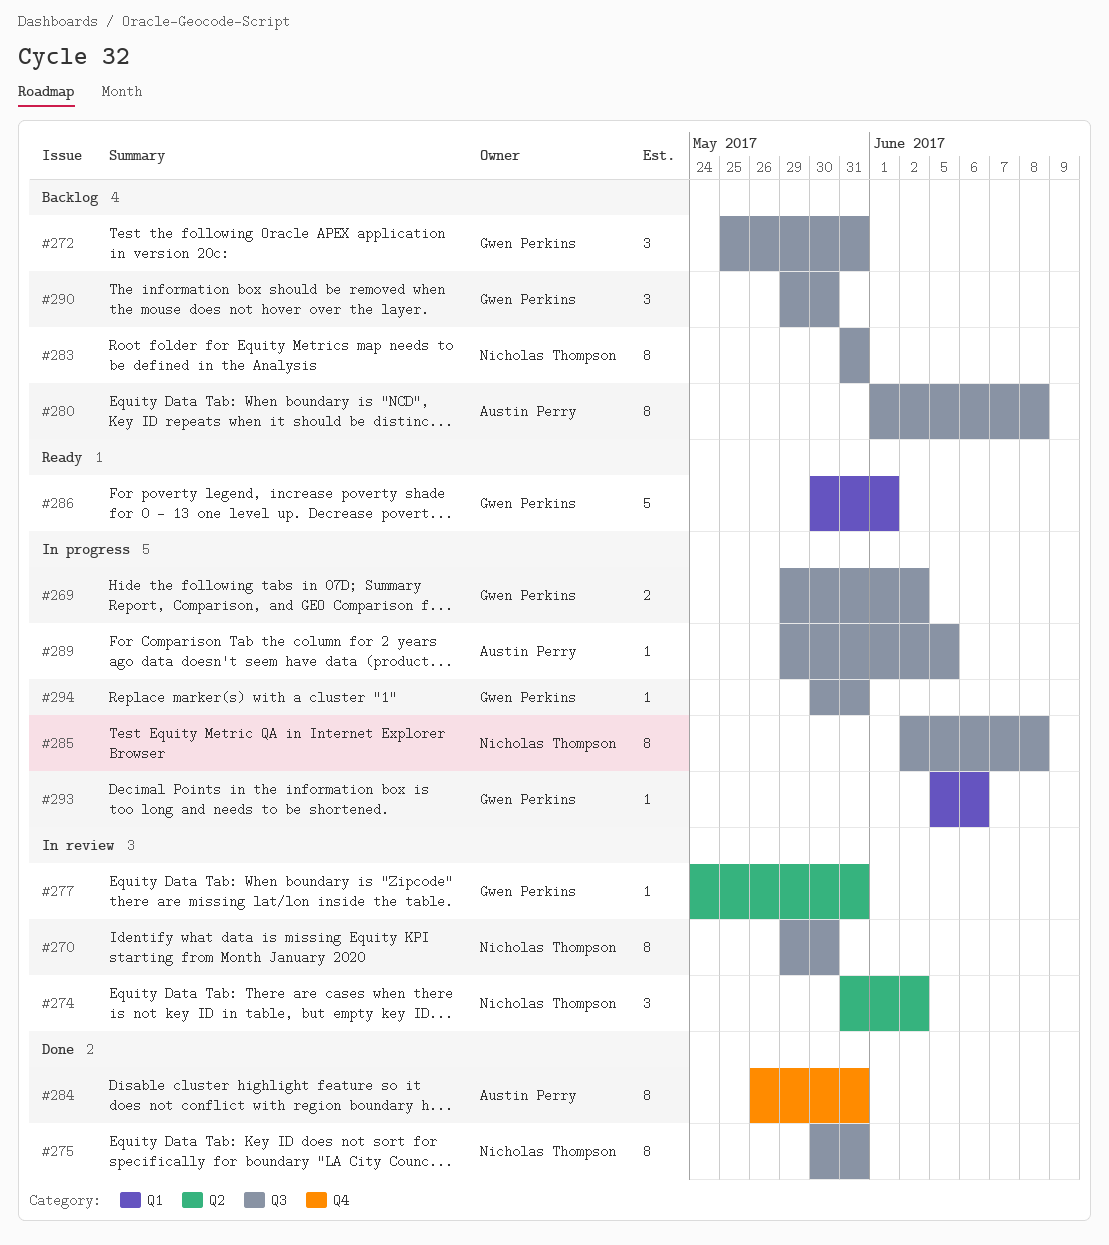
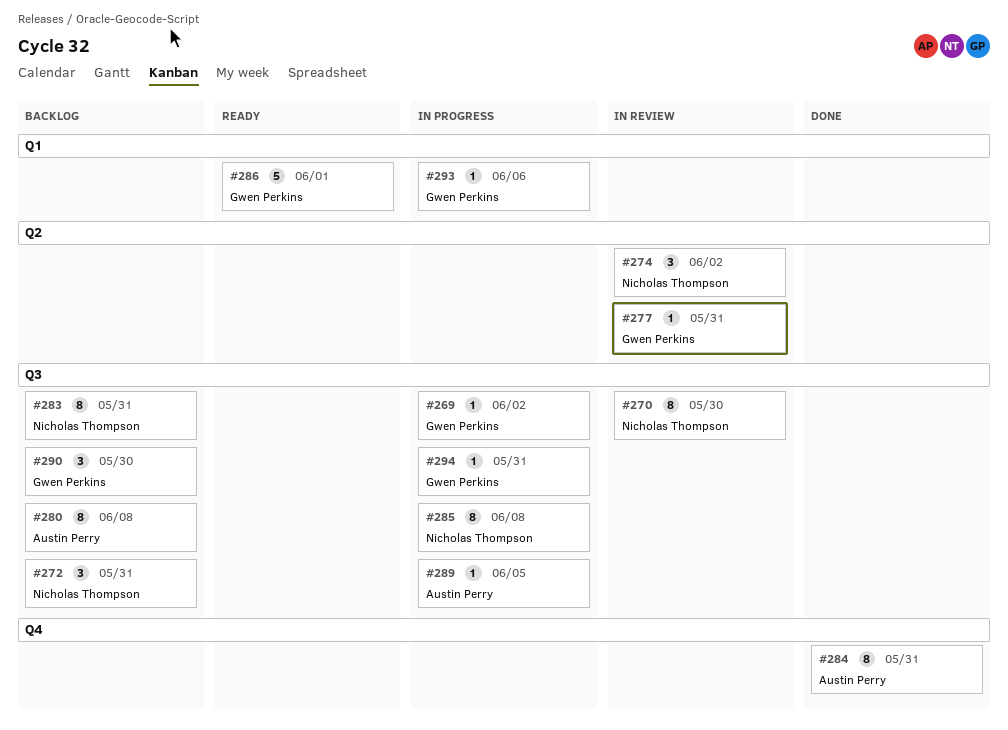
#269, estimate: 2 -> 1
#272, owner: Gwen Perkins -> Nicholas Thompson
#275: present -> none

